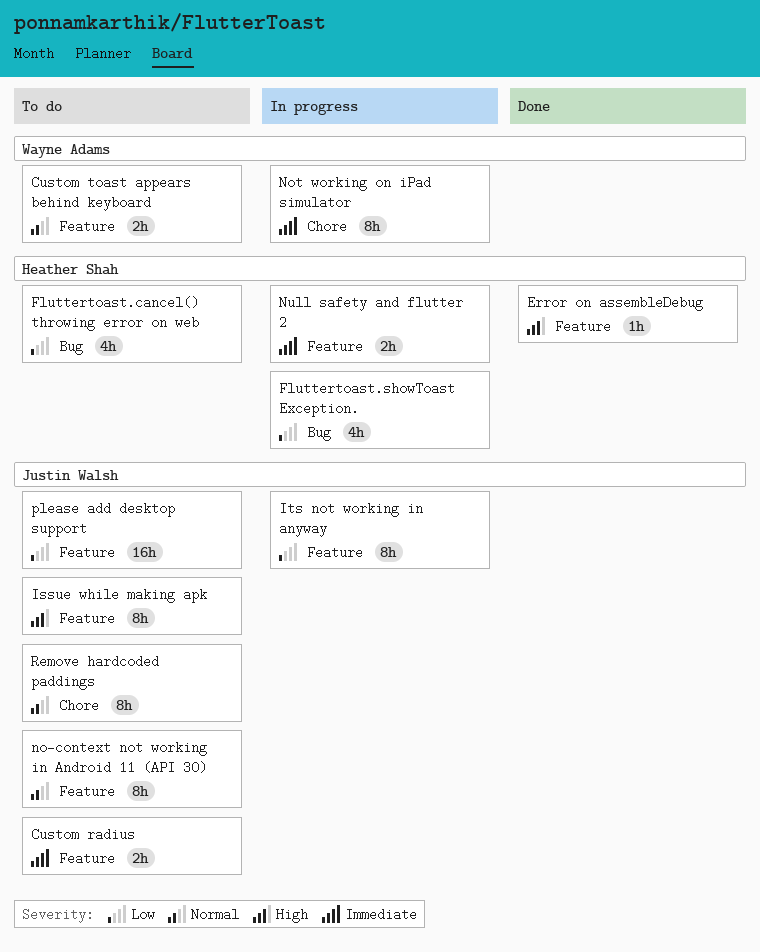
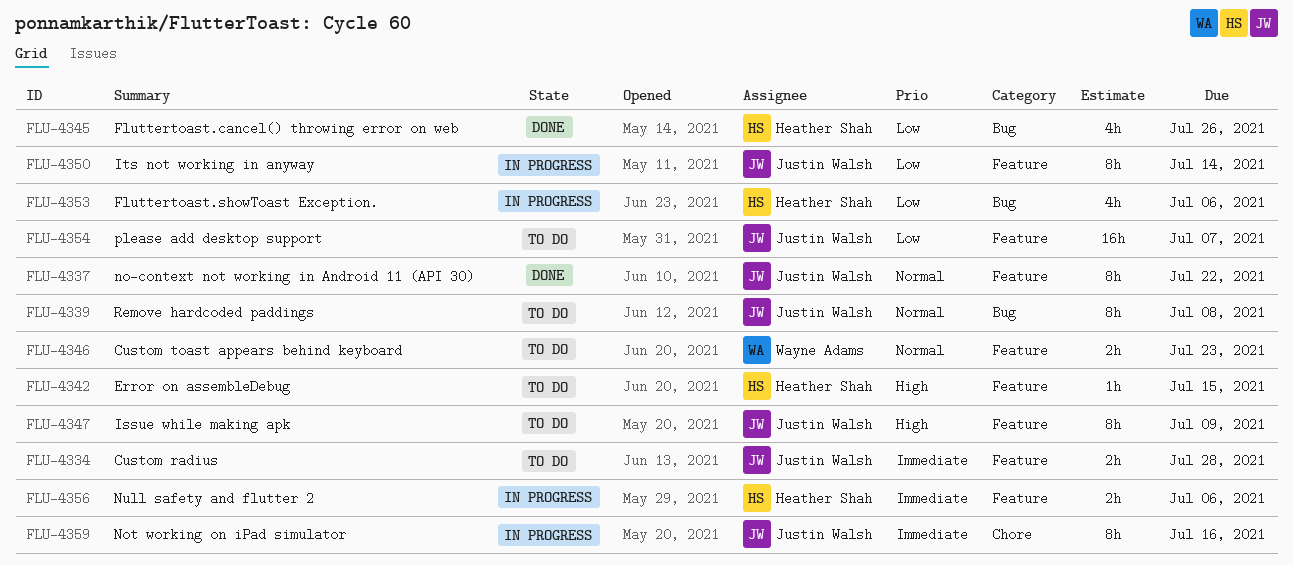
Error on assembleDebug, status: Done -> To do
Fluttertoast.cancel() throwing error on web, status: To do -> Done
no-context not working in Android 11 (API 30), status: To do -> Done
Not working on iPad simulator, owner: Wayne Adams -> Justin Walsh
Remove hardcoded paddings, label: Chore -> Bug

